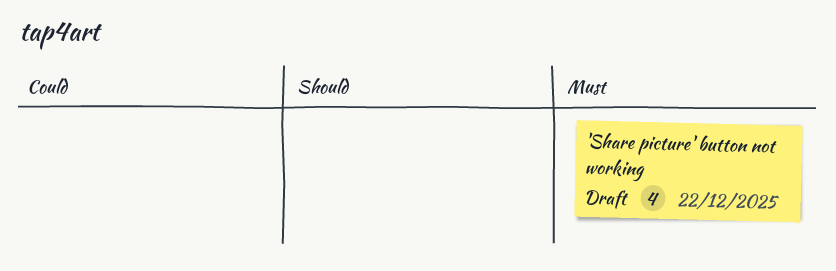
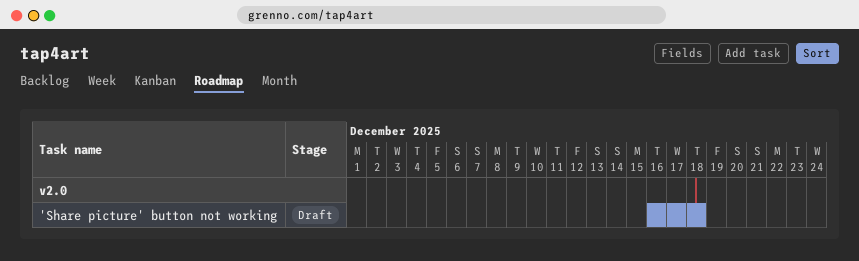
'Share picture' button not working, due: Dec 22 -> Dec 18

